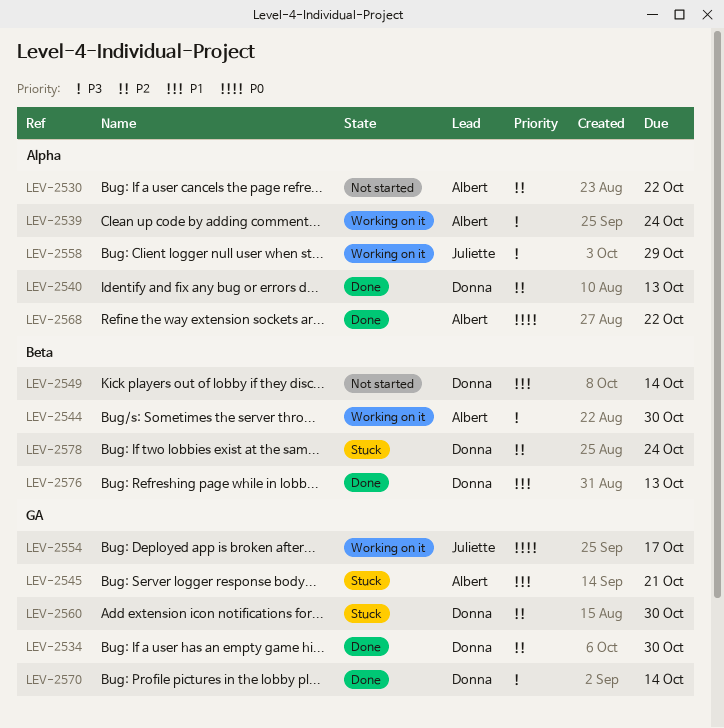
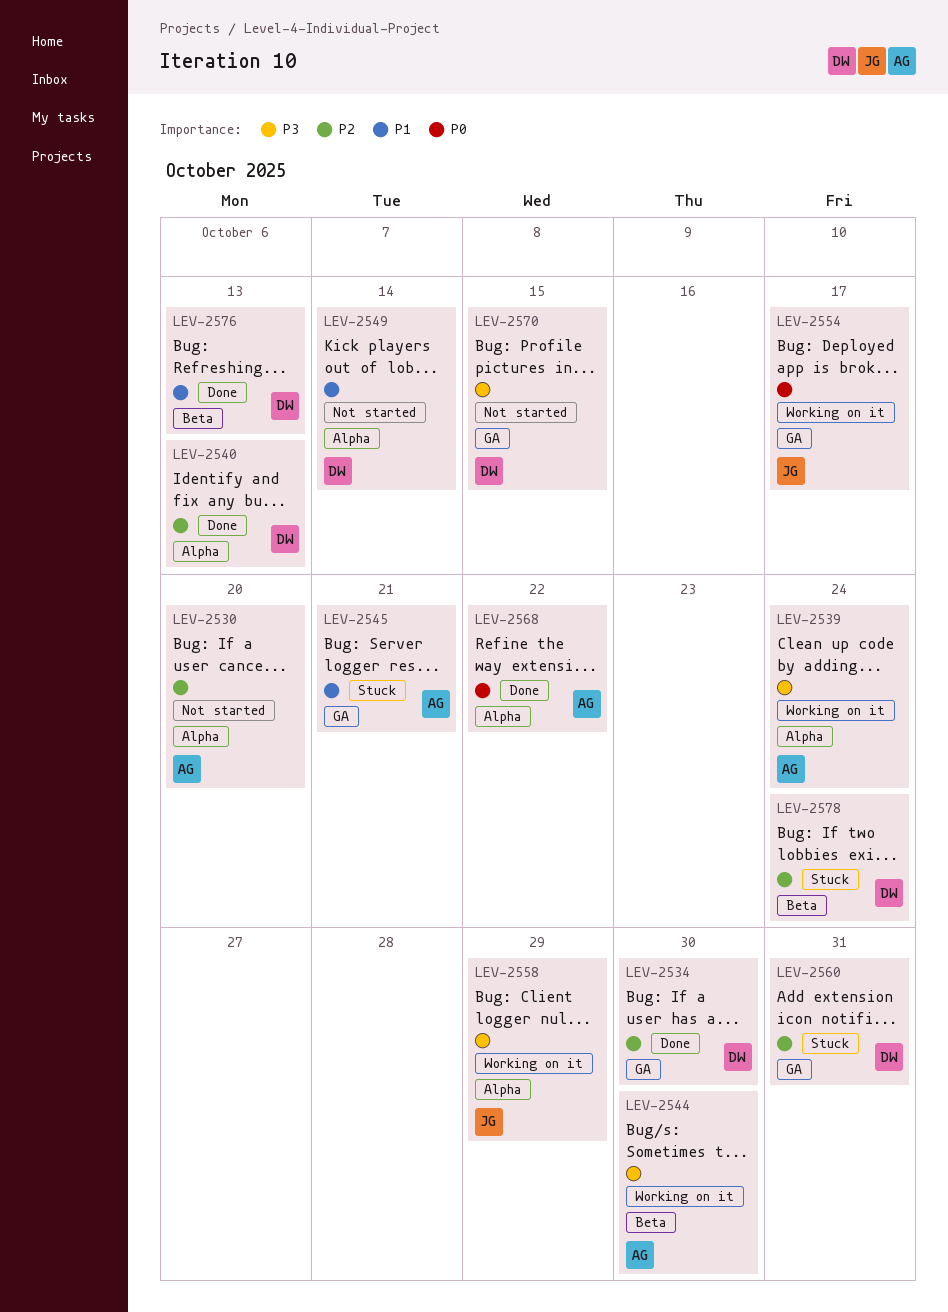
LEV-2530, due: Oct 22 -> Oct 20
LEV-2549, label: Beta -> Alpha
LEV-2560, due: Oct 30 -> Oct 31
LEV-2570, status: Done -> Not started
LEV-2570, due: Oct 14 -> Oct 15

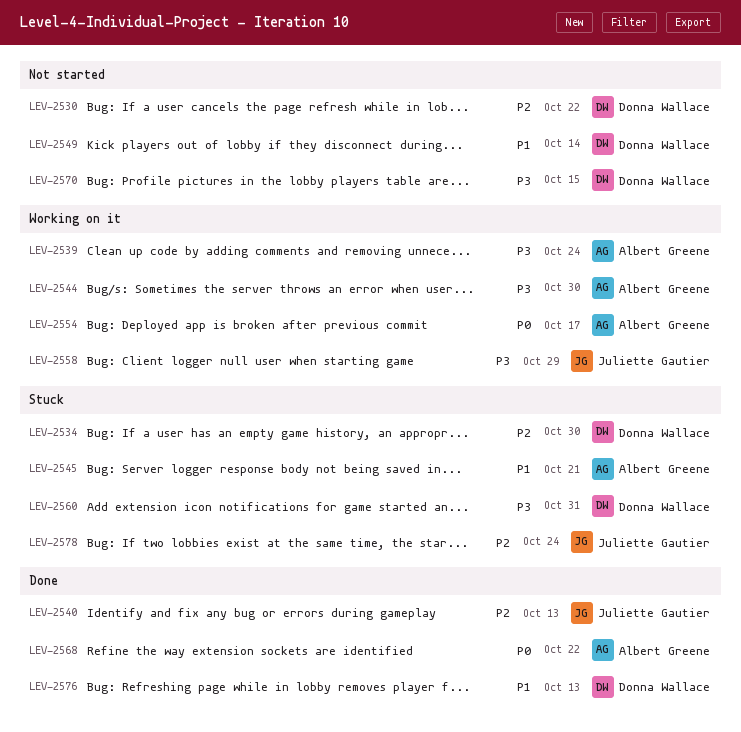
LEV-2530, owner: Albert Greene -> Donna Wallace
LEV-2530, due: Oct 20 -> Oct 22
LEV-2534, status: Done -> Stuck
LEV-2540, owner: Donna Wallace -> Juliette Gautier
LEV-2554, owner: Juliette Gautier -> Albert Greene
LEV-2560, priority: P2 -> P3
LEV-2578, owner: Donna Wallace -> Juliette Gautier

